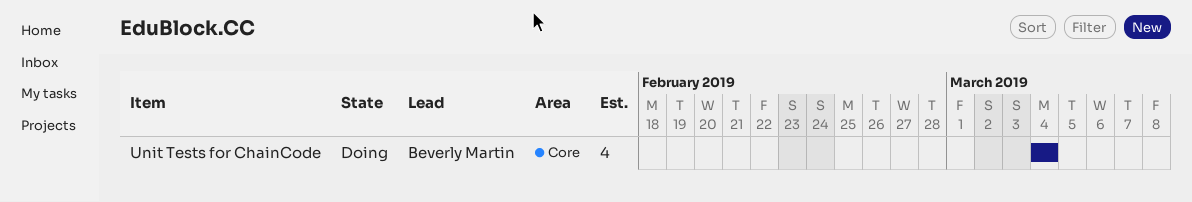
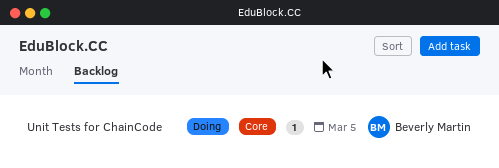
Unit Tests for ChainCode, estimate: 4 -> 1
Unit Tests for ChainCode, due: Mar 4 -> Mar 5

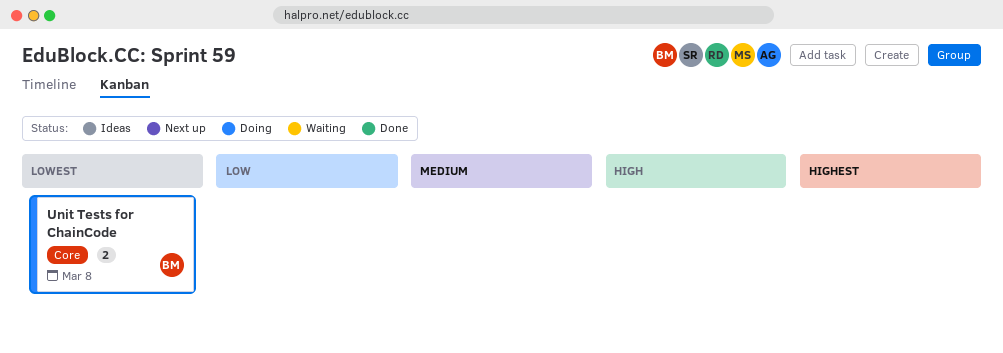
Unit Tests for ChainCode, estimate: 1 -> 2
Unit Tests for ChainCode, due: Mar 5 -> Mar 8

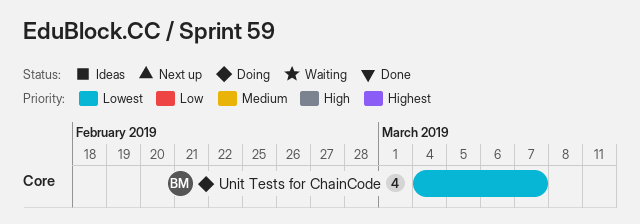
Unit Tests for ChainCode, estimate: 2 -> 4
Unit Tests for ChainCode, due: Mar 8 -> Mar 7

